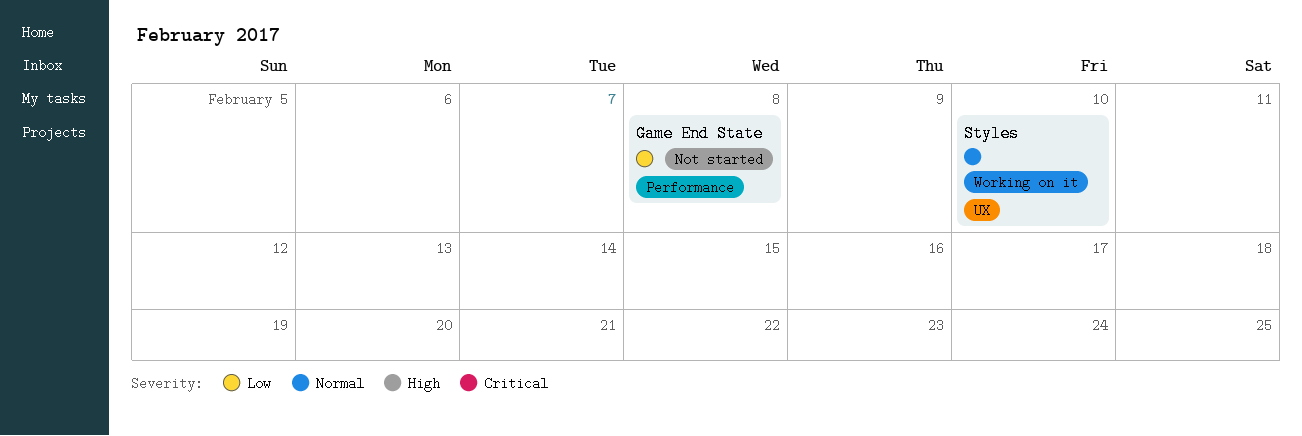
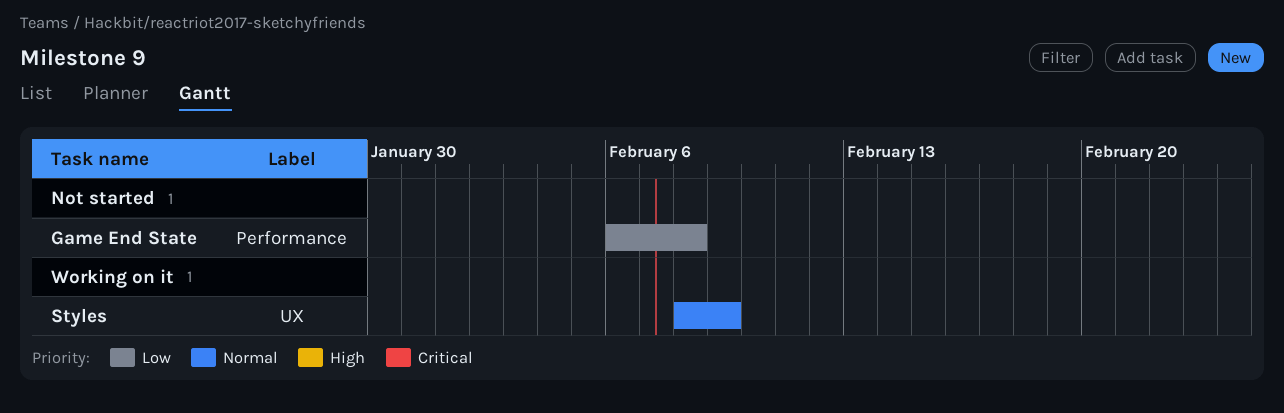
Styles, due: Feb 10 -> Feb 9

